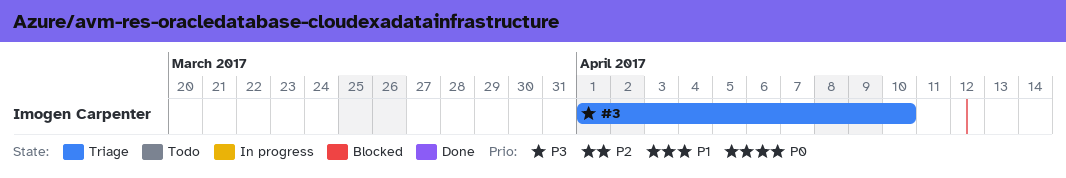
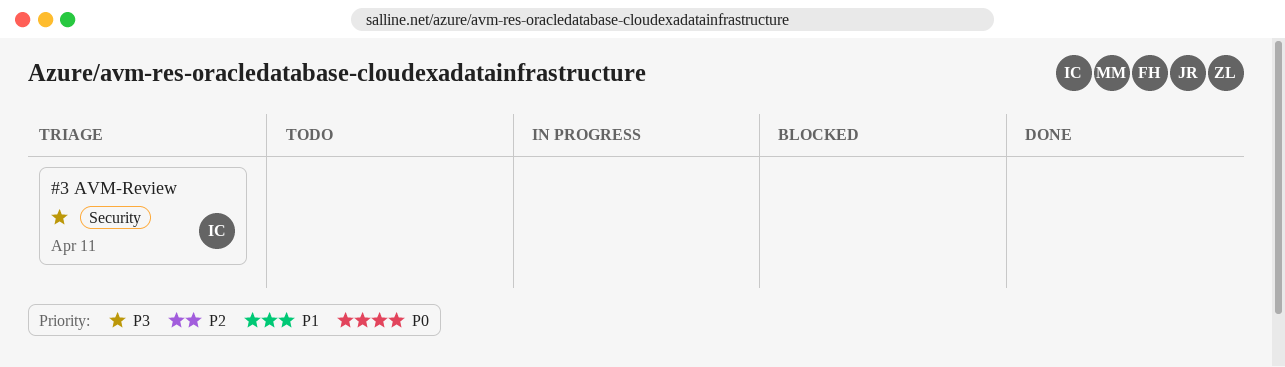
#3, due: Apr 10 -> Apr 11

